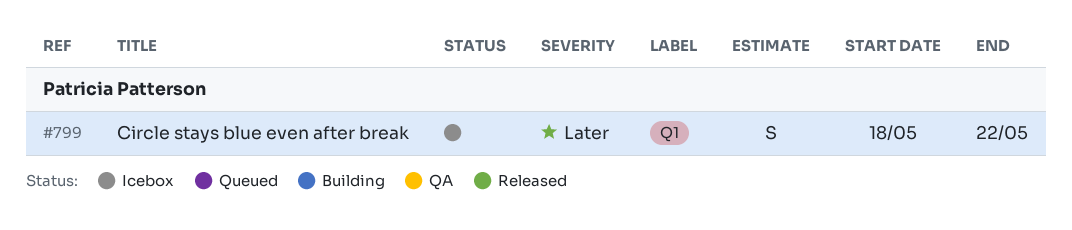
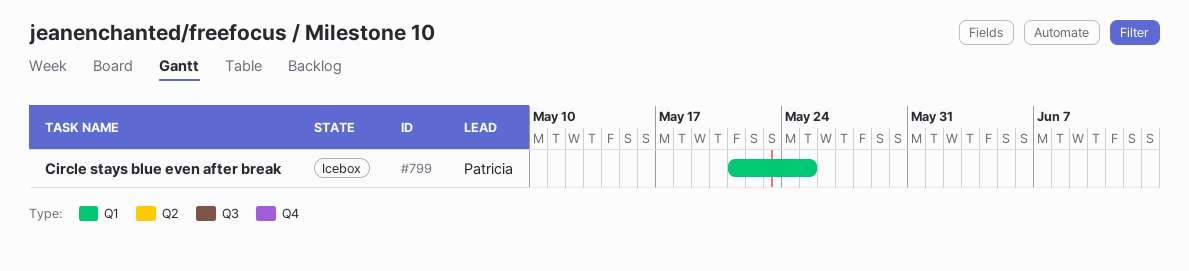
#799, start: May 18 -> May 21
#799, due: May 22 -> May 25

